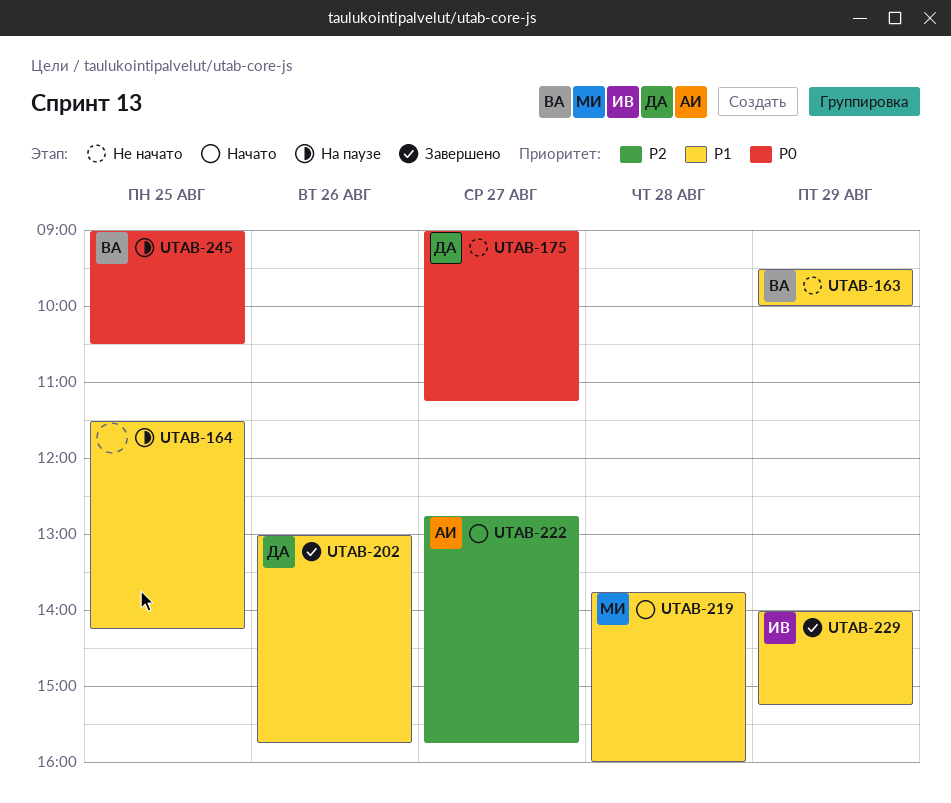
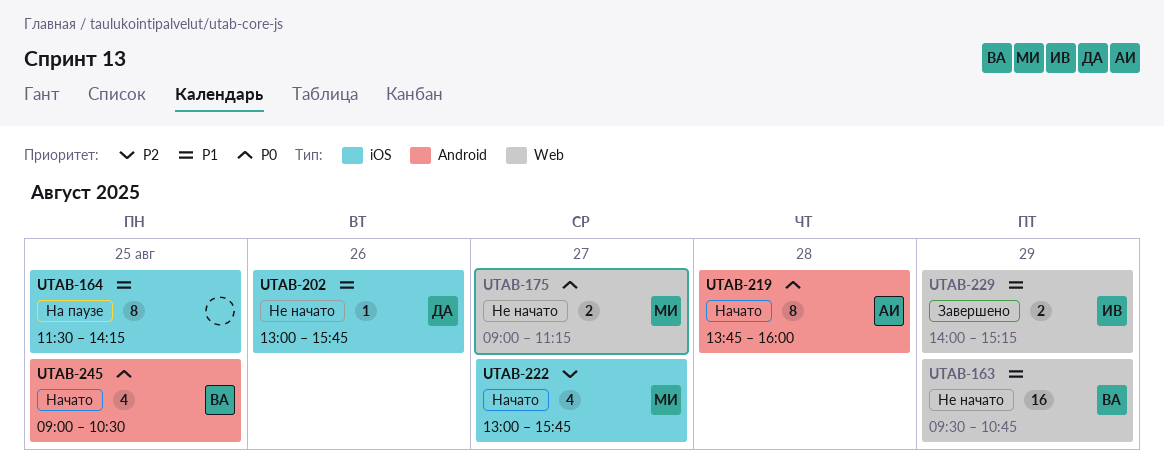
UTAB-163, ends: 10:00 -> 10:45
UTAB-175, owner: ДА -> МИ
UTAB-202, status: Завершено -> Не начато
UTAB-219, owner: МИ -> АИ
UTAB-219, priority: P1 -> P0
UTAB-222, owner: АИ -> МИ
UTAB-222, begins: 12:45 -> 13:00
UTAB-245, status: На паузе -> Начато

